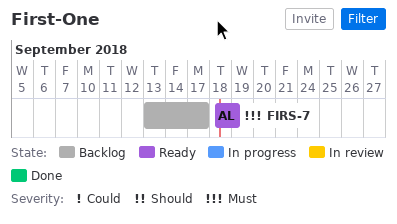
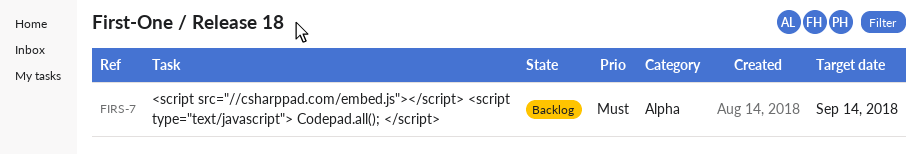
FIRS-7, due: Sep 17 -> Sep 14

